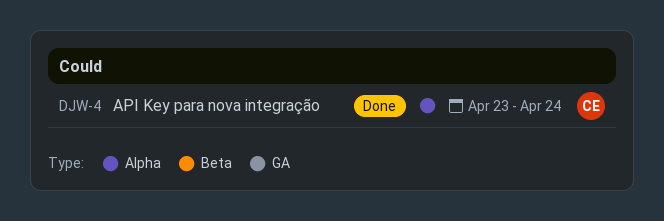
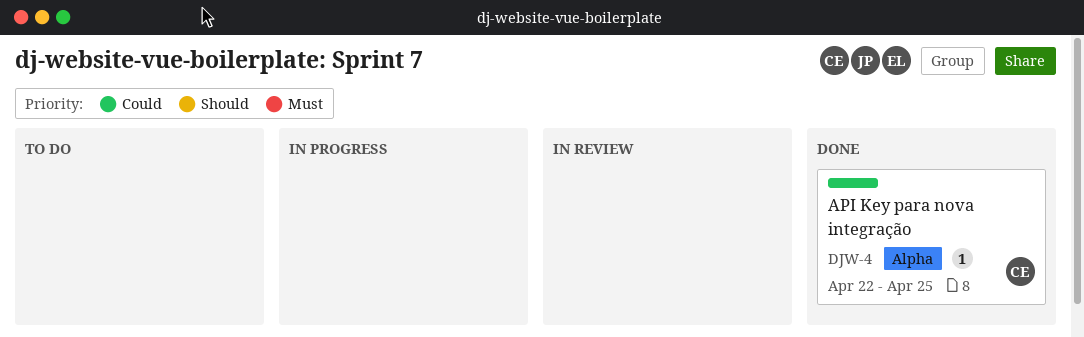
DJW-4, start: Apr 23 -> Apr 22
DJW-4, due: Apr 24 -> Apr 25

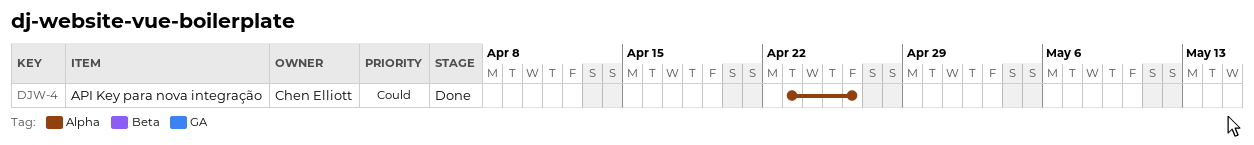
DJW-4, start: Apr 22 -> Apr 23
DJW-4, due: Apr 25 -> Apr 26

